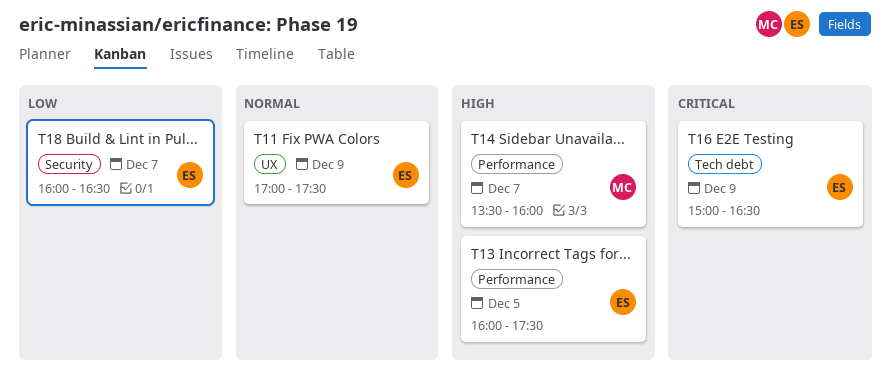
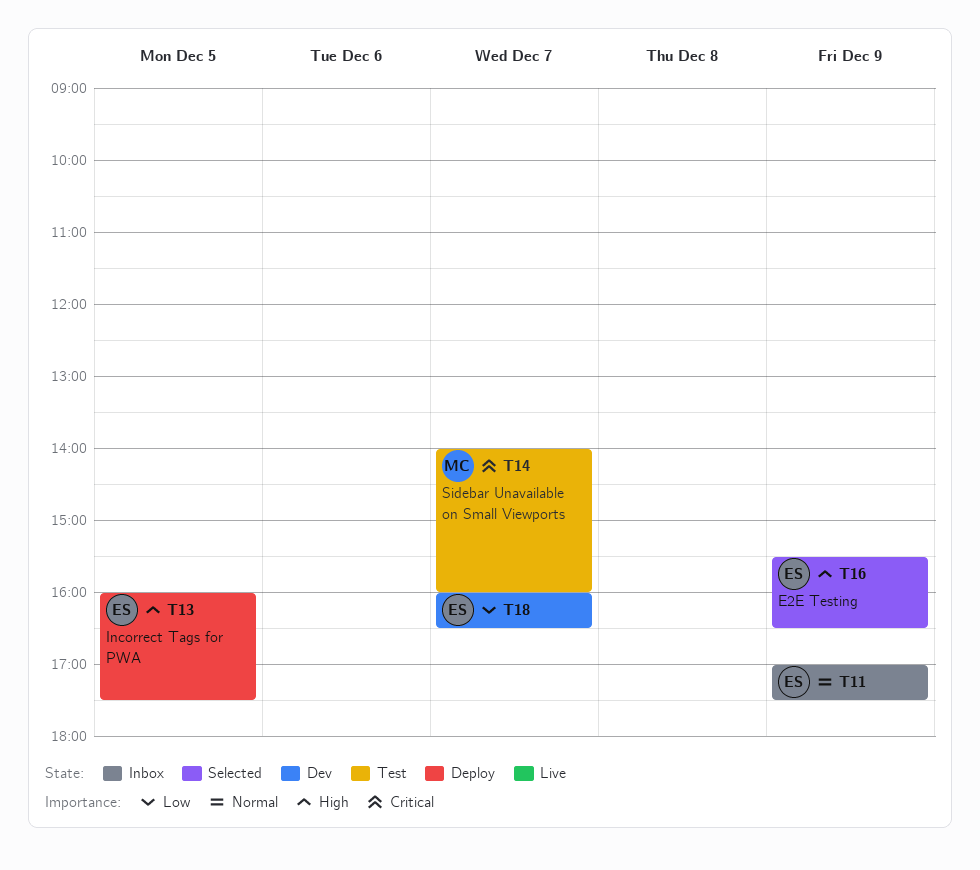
T14, priority: High -> Critical
T14, begins: 13:30 -> 14:00
T16, priority: Critical -> High
T16, begins: 15:00 -> 15:30

